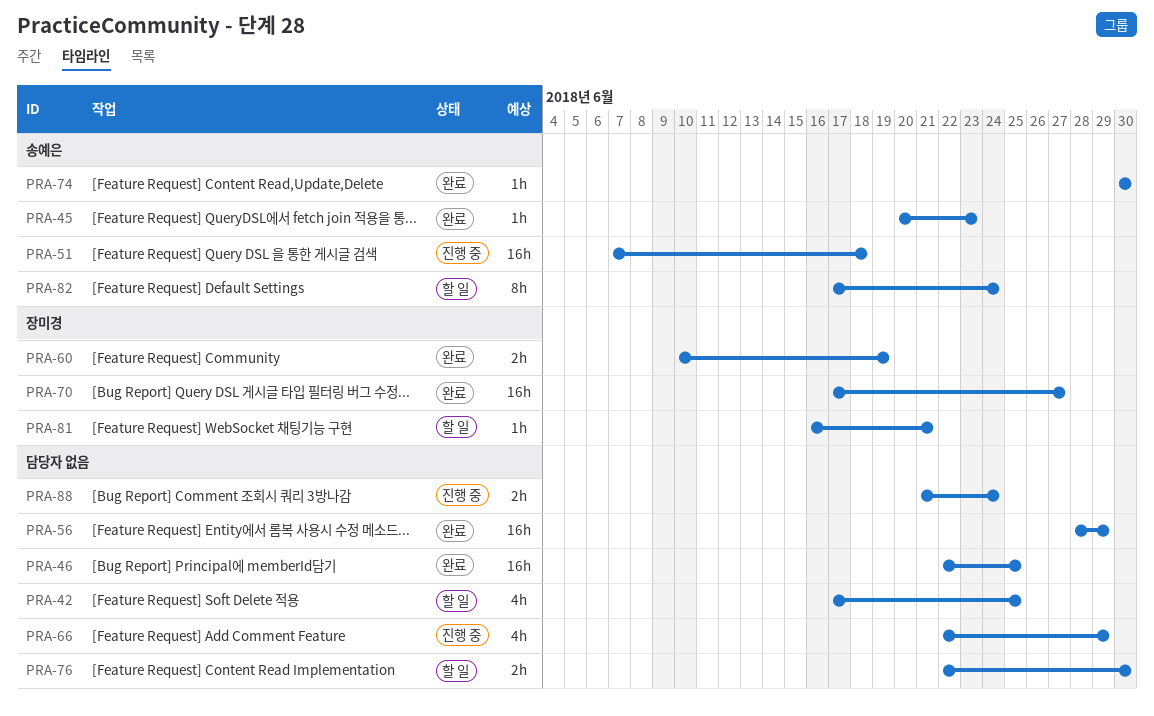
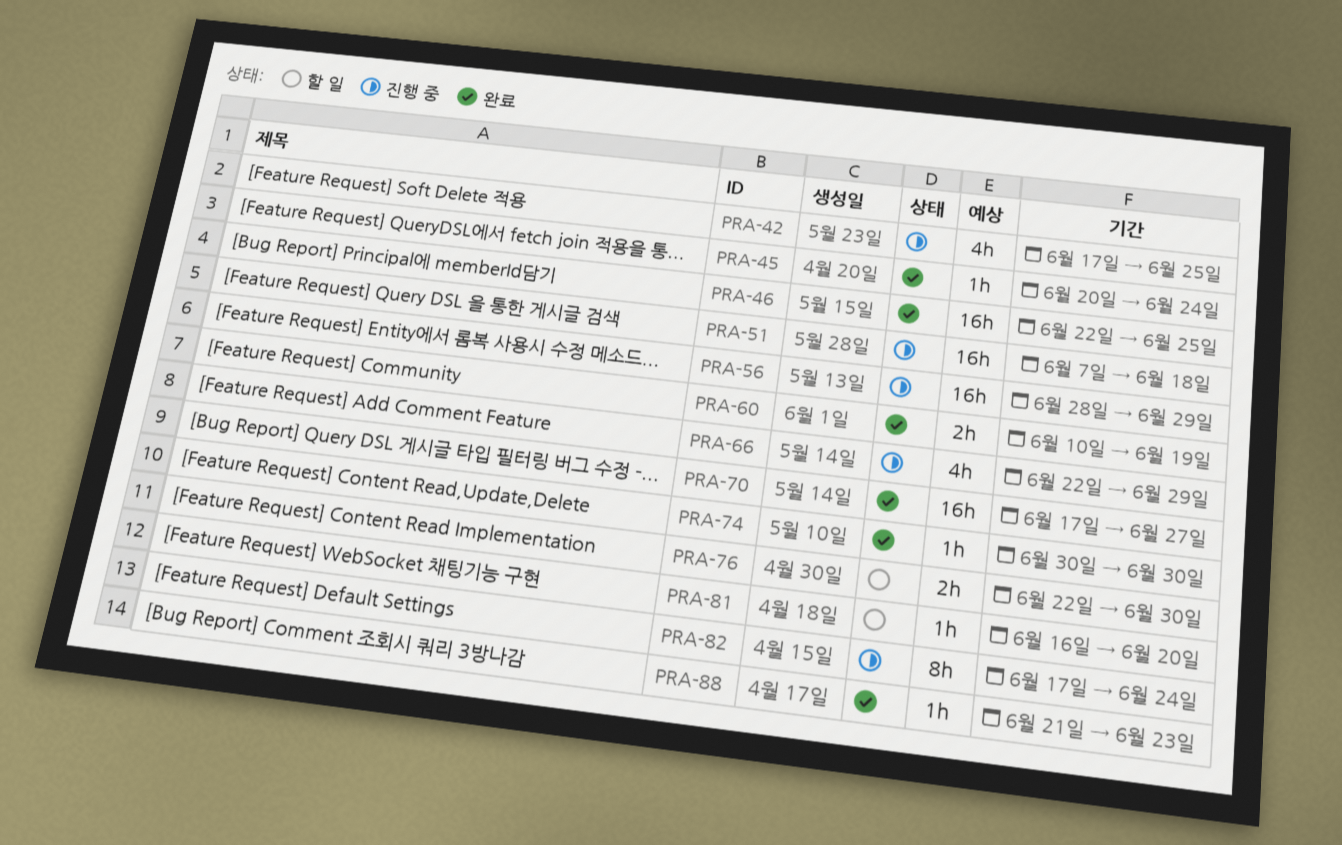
PRA-42, status: 할 일 -> 진행 중
PRA-45, due: Jun 23 -> Jun 24
PRA-56, status: 완료 -> 진행 중
PRA-81, due: Jun 21 -> Jun 20
PRA-82, status: 할 일 -> 진행 중
PRA-88, status: 진행 중 -> 완료
PRA-88, estimate: 2h -> 1h
PRA-88, due: Jun 24 -> Jun 23

